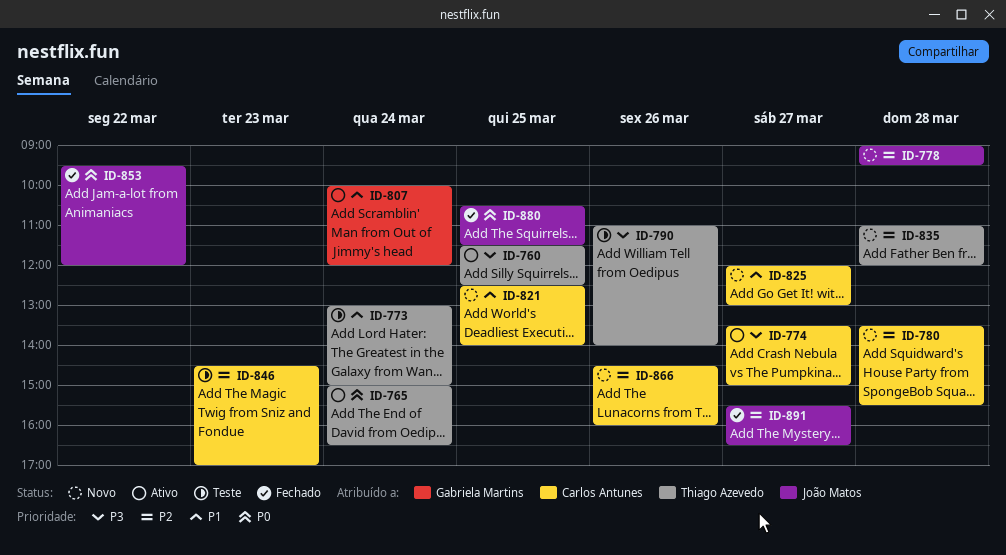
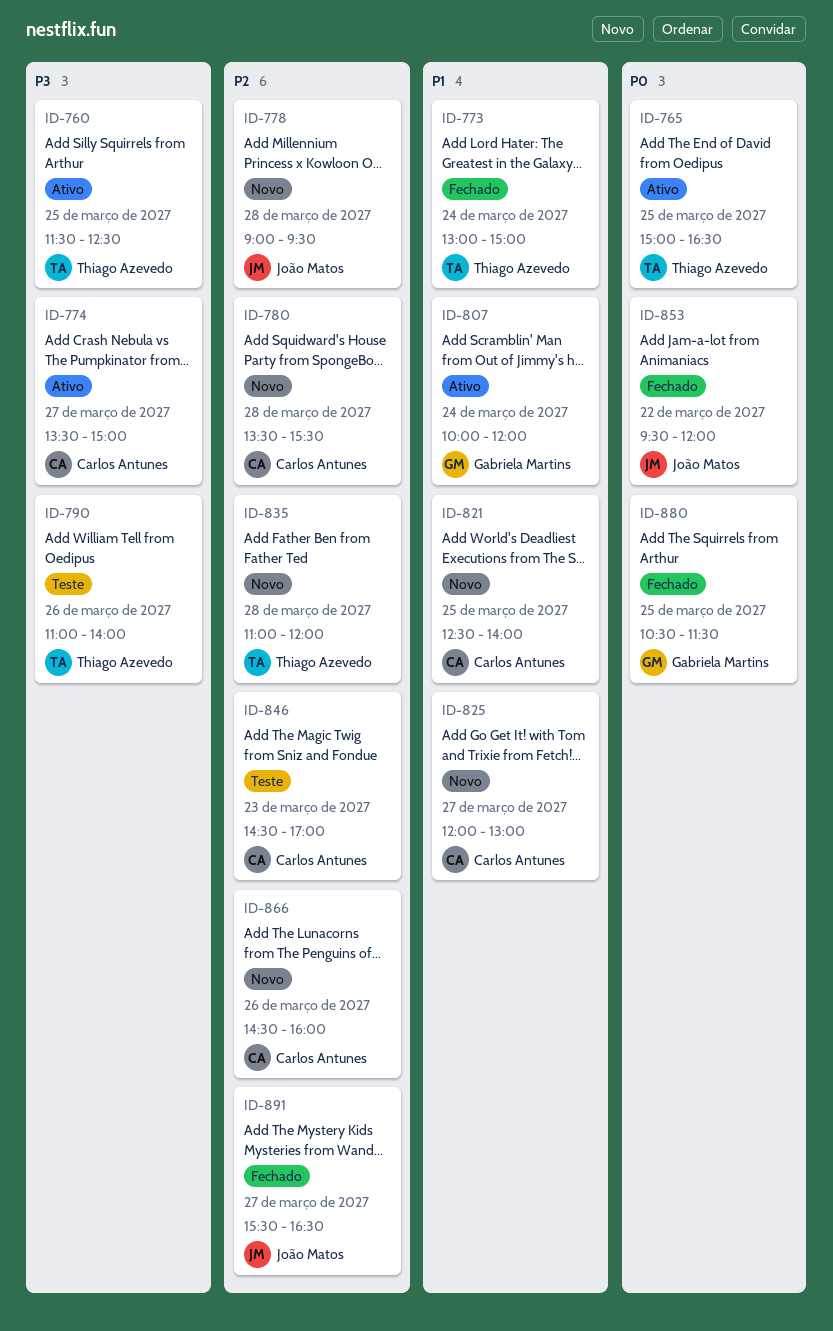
ID-765, day: Mar 24 -> Mar 25
ID-773, status: Teste -> Fechado
ID-880, owner: João Matos -> Gabriela Martins

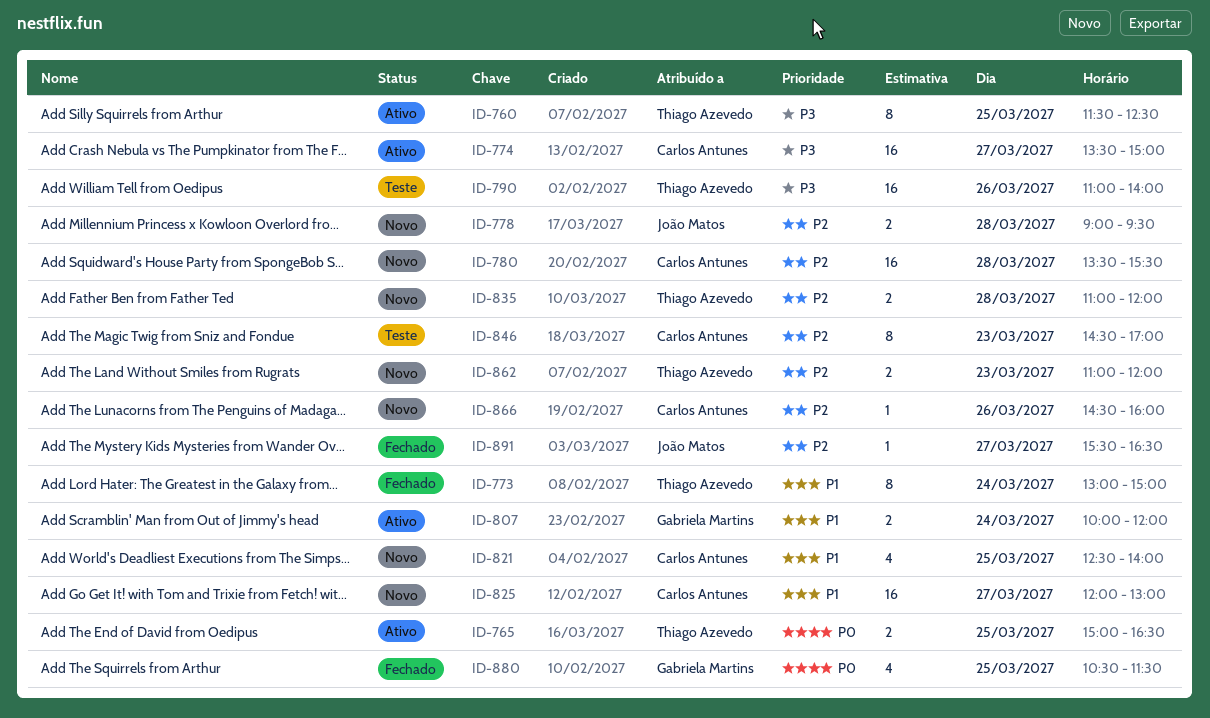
ID-853: present -> none
ID-862: none -> present

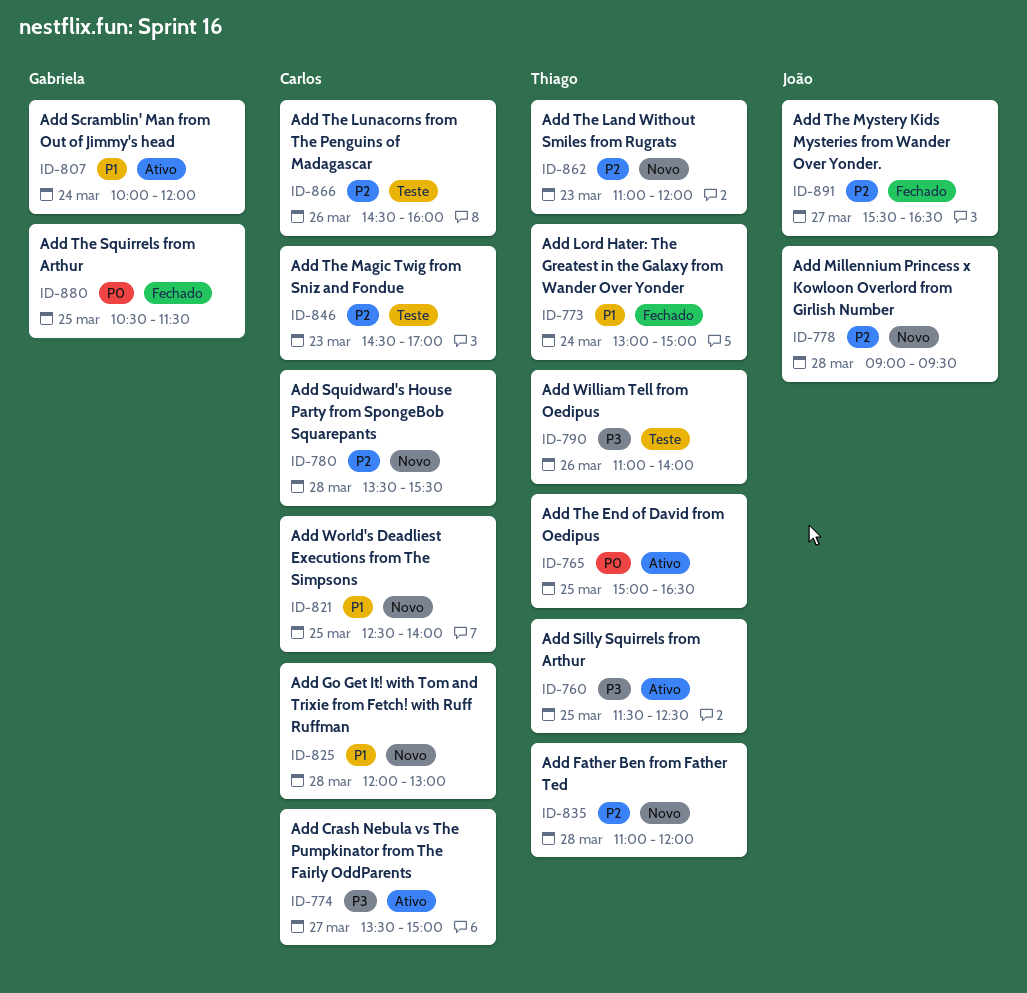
ID-825, day: Mar 27 -> Mar 28
ID-866, status: Novo -> Teste

